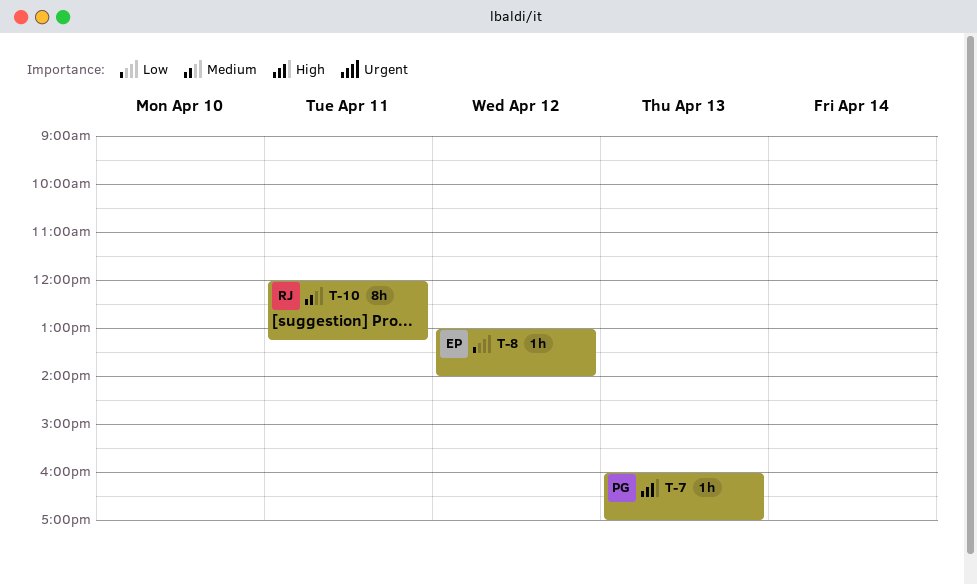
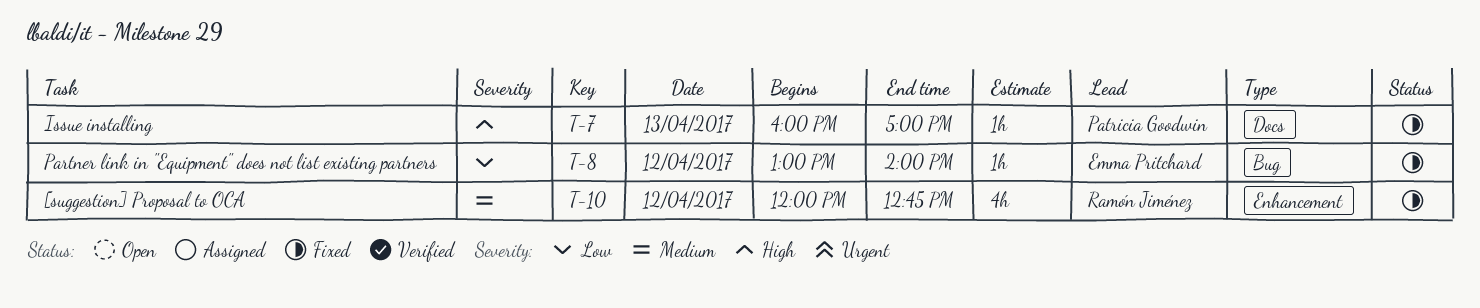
T-10, estimate: 8h -> 4h
T-10, day: Apr 11 -> Apr 12
T-10, ends: 13:15 -> 12:45

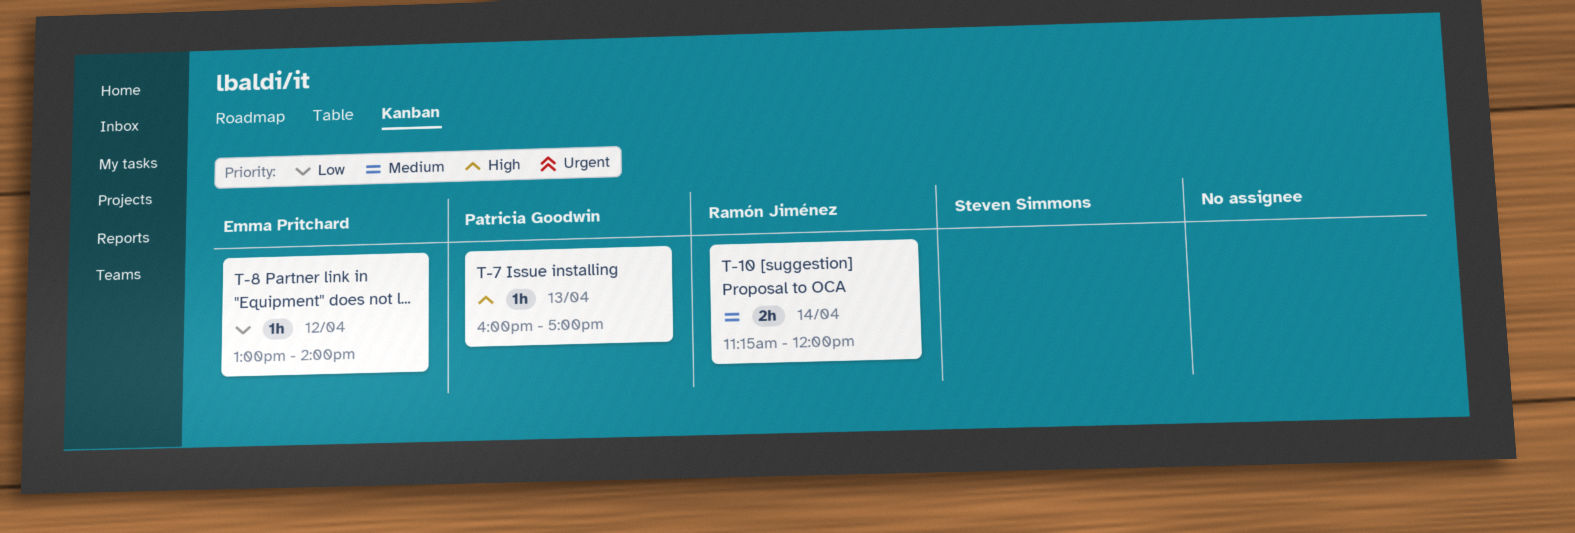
T-10, estimate: 4h -> 2h
T-10, day: Apr 12 -> Apr 14
T-10, begins: 12:00 -> 11:15
T-10, ends: 12:45 -> 12:00

